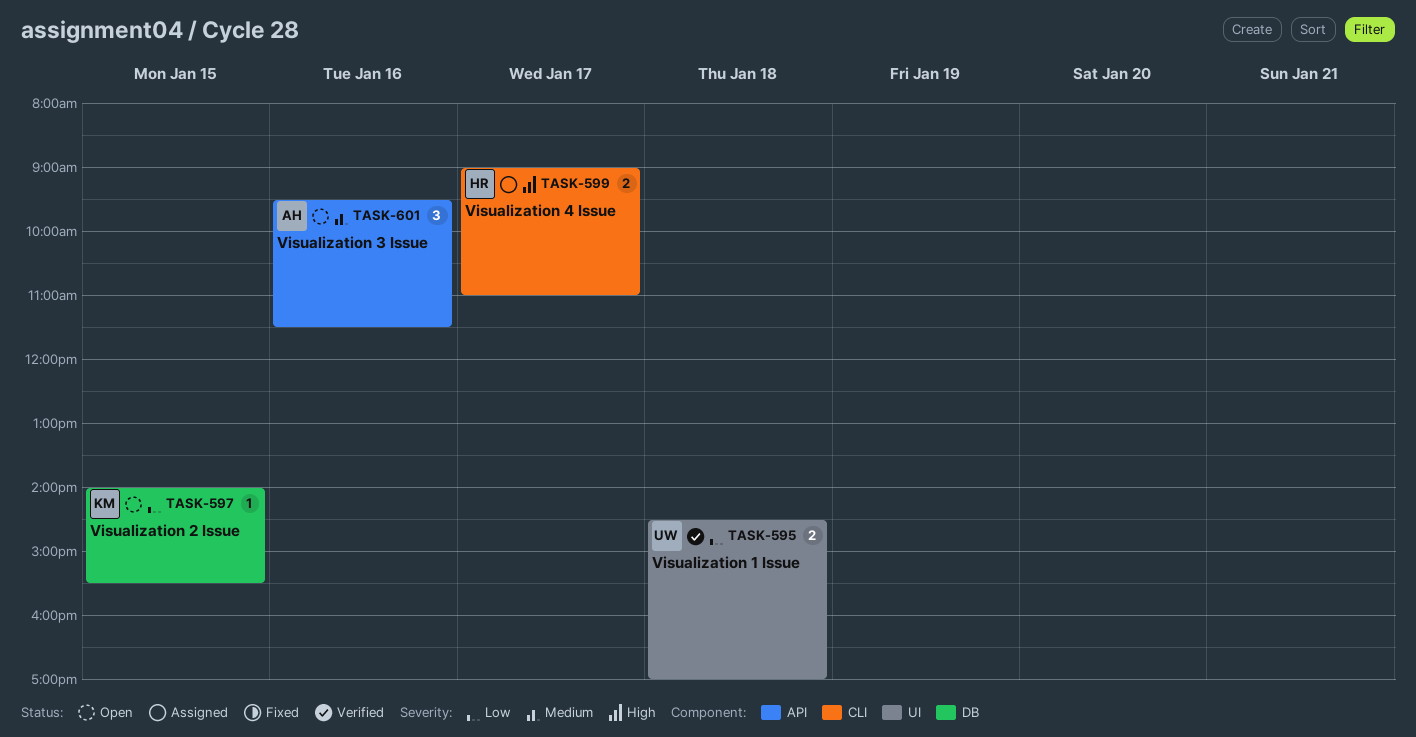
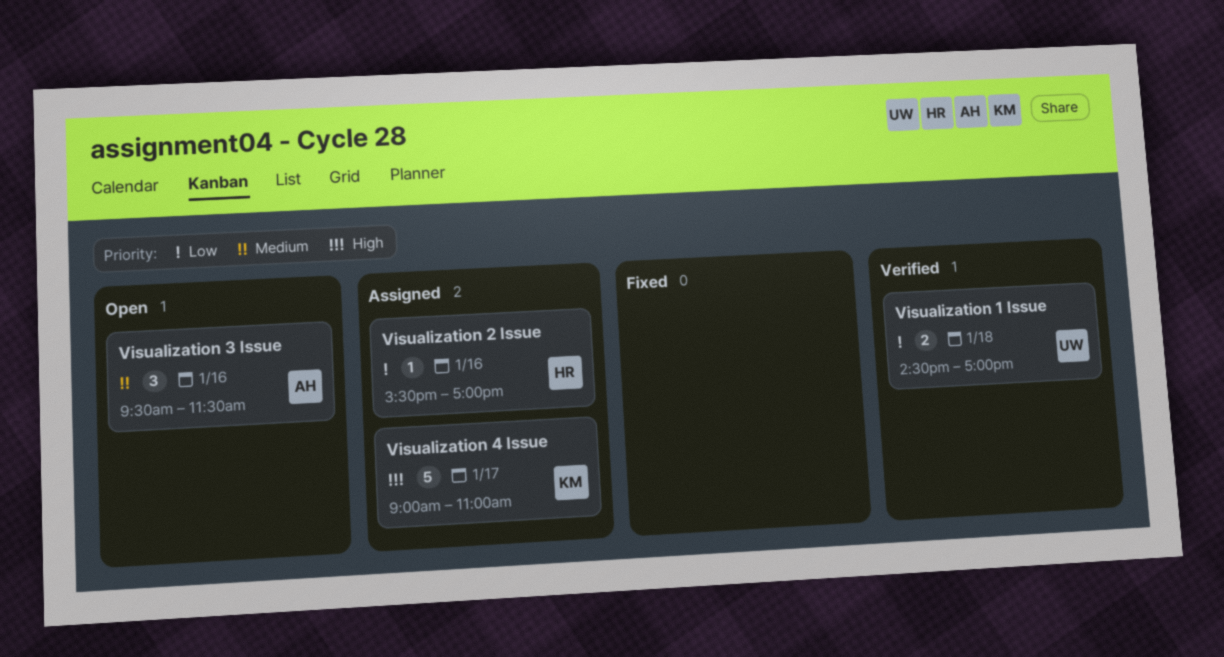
Visualization 2 Issue, status: Open -> Assigned
Visualization 2 Issue, owner: KM -> HR
Visualization 2 Issue, day: Jan 15 -> Jan 16
Visualization 2 Issue, begins: 14:00 -> 15:30
Visualization 2 Issue, ends: 15:30 -> 17:00
Visualization 4 Issue, owner: HR -> KM
Visualization 4 Issue, estimate: 2 -> 5

